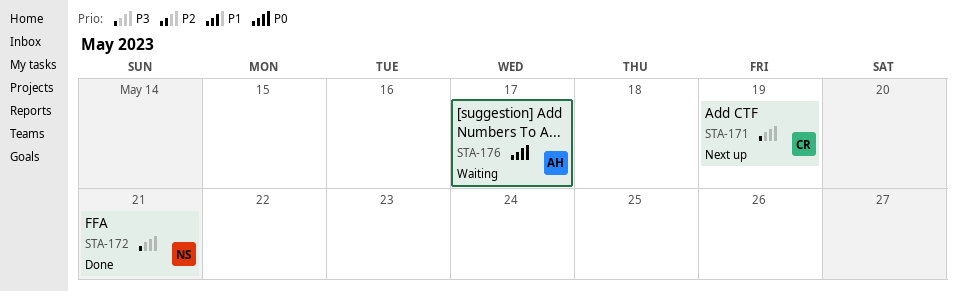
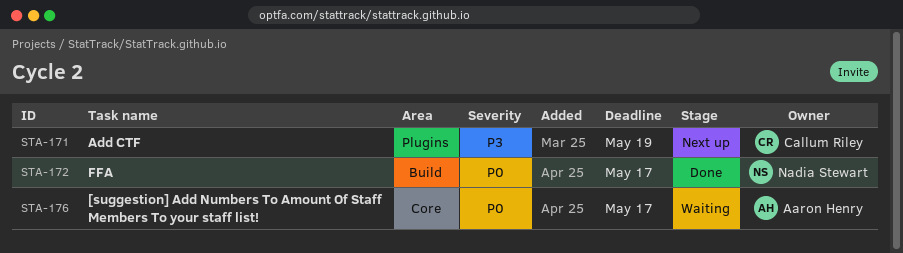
STA-172, priority: P3 -> P0
STA-172, due: May 21 -> May 17

